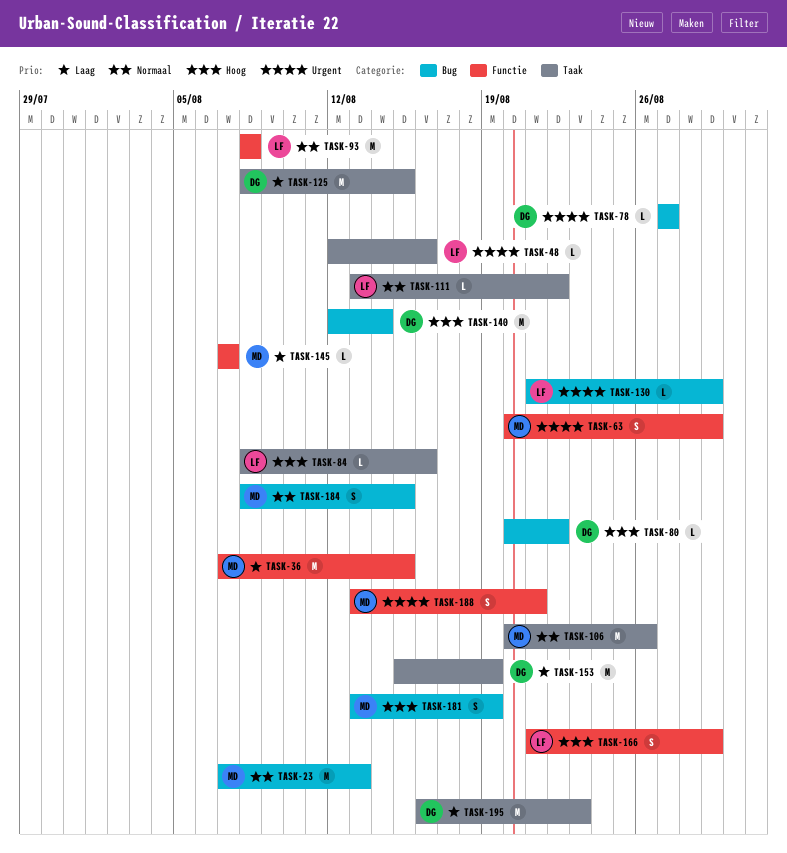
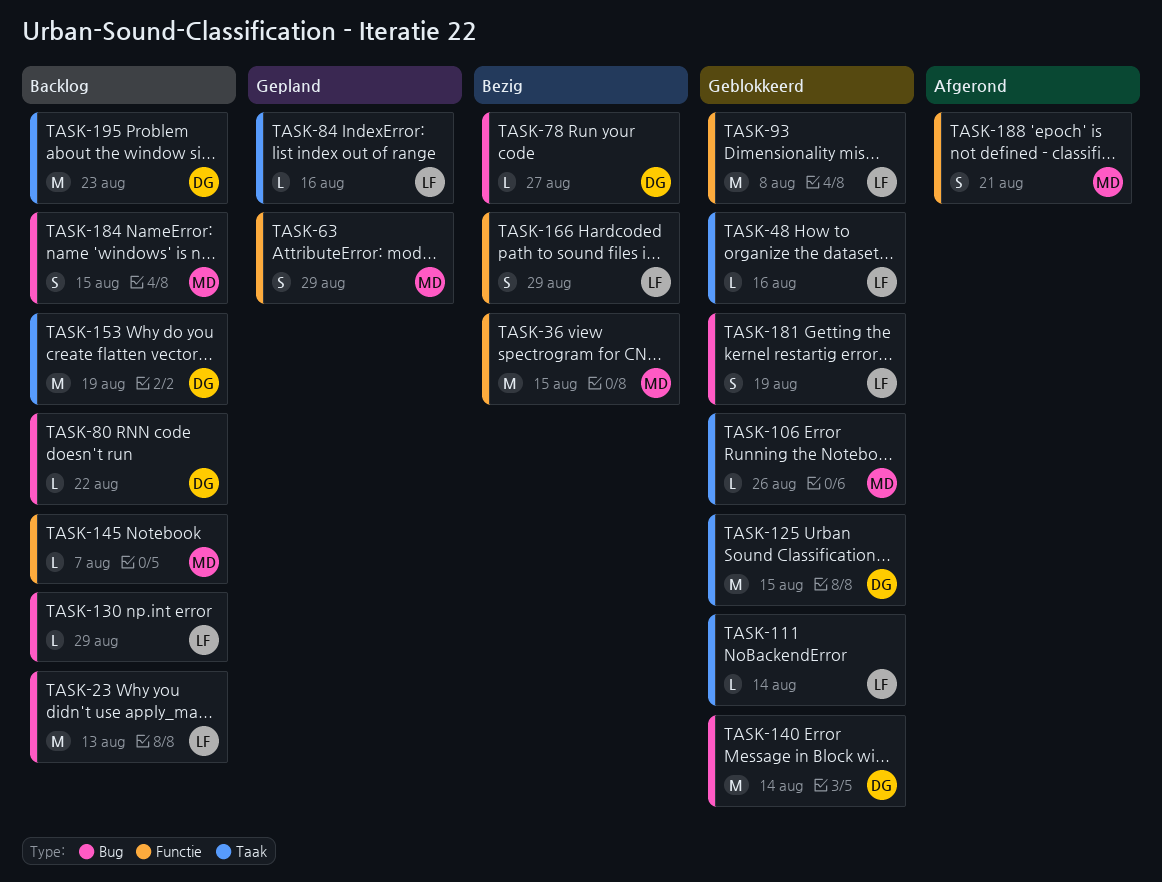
TASK-23, owner: MD -> LF
TASK-106, estimate: M -> L
TASK-111, due: Aug 22 -> Aug 14
TASK-181, owner: MD -> LF

